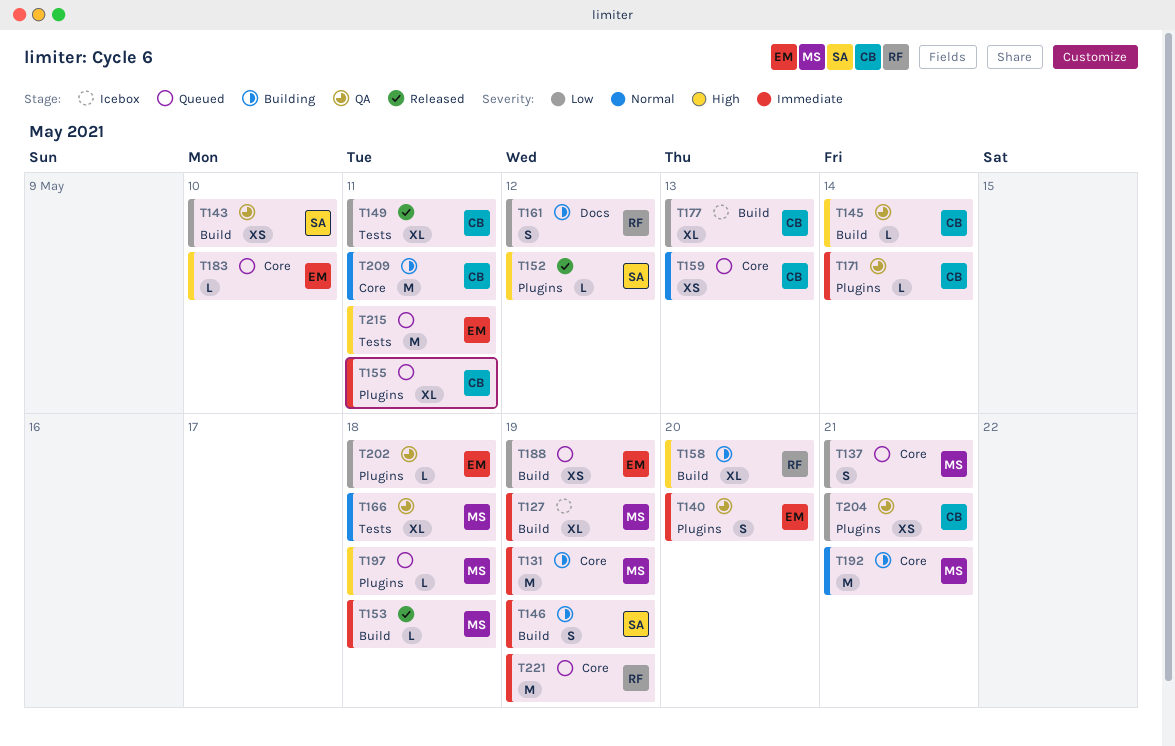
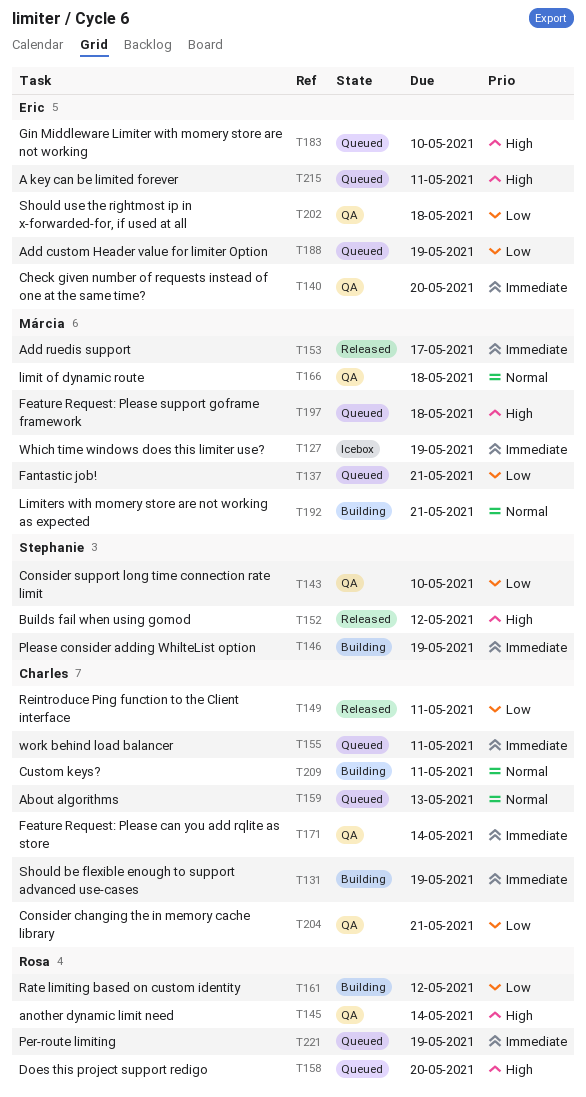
T131, owner: Márcia -> Charles
T145, owner: Charles -> Rosa
T153, due: May 18 -> May 17
T158, status: Building -> Queued
T177: present -> none

